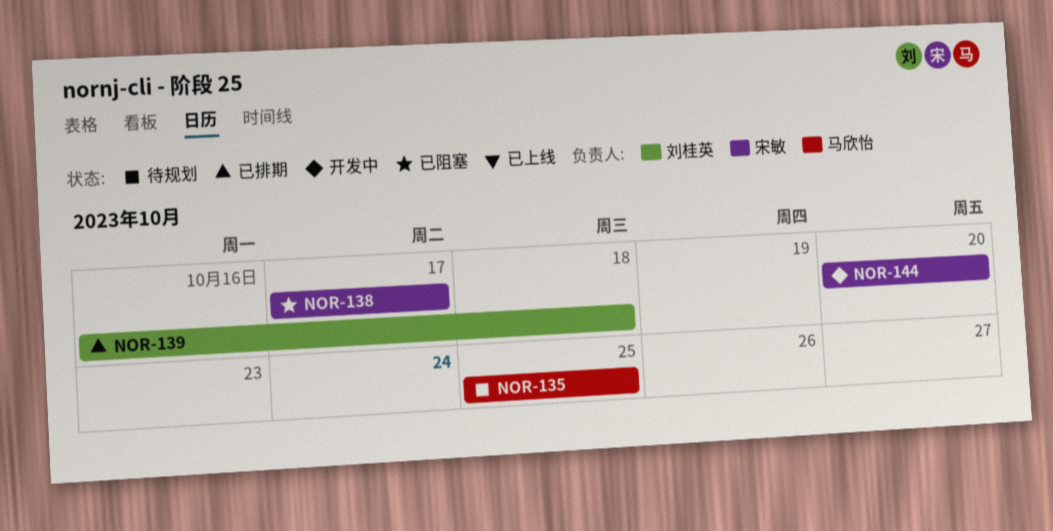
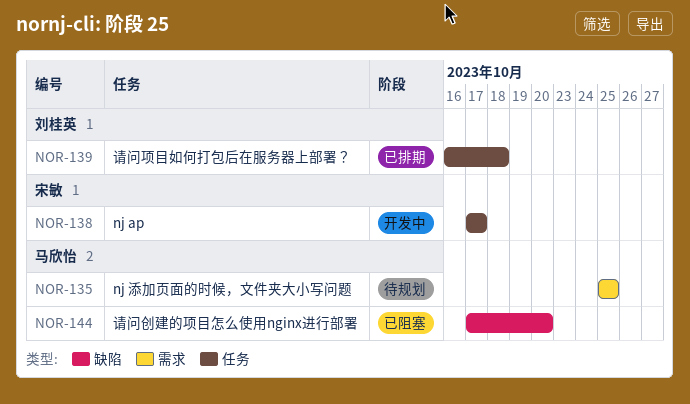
NOR-138, status: 已阻塞 -> 开发中
NOR-144, status: 开发中 -> 已阻塞
NOR-144, owner: 宋敏 -> 马欣怡
NOR-144, start: Oct 20 -> Oct 17

